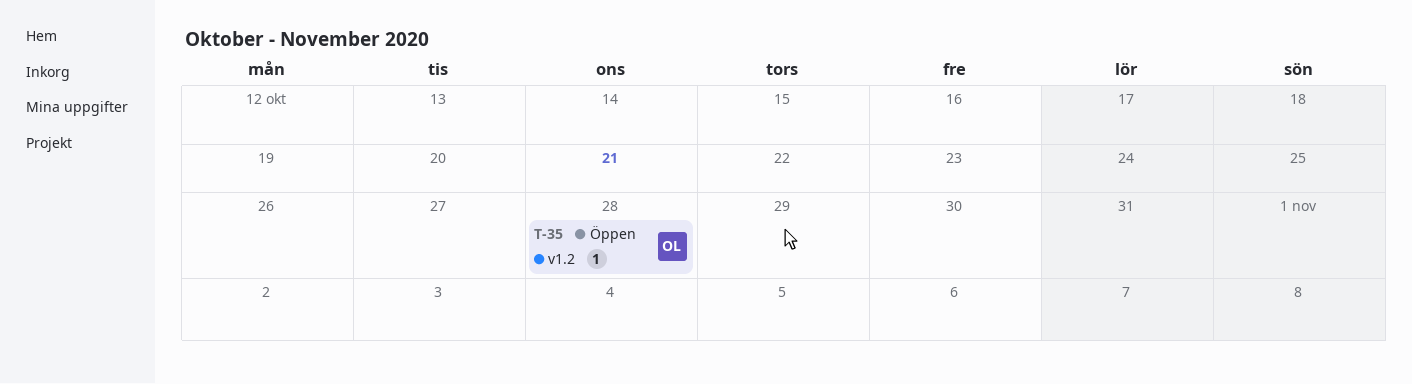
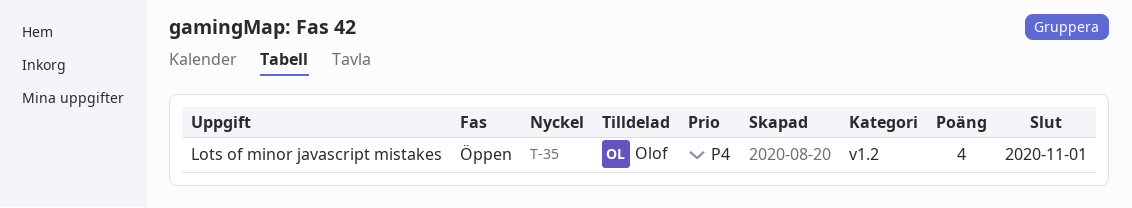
T-35, estimate: 1 -> 4
T-35, due: Oct 28 -> Nov 1

